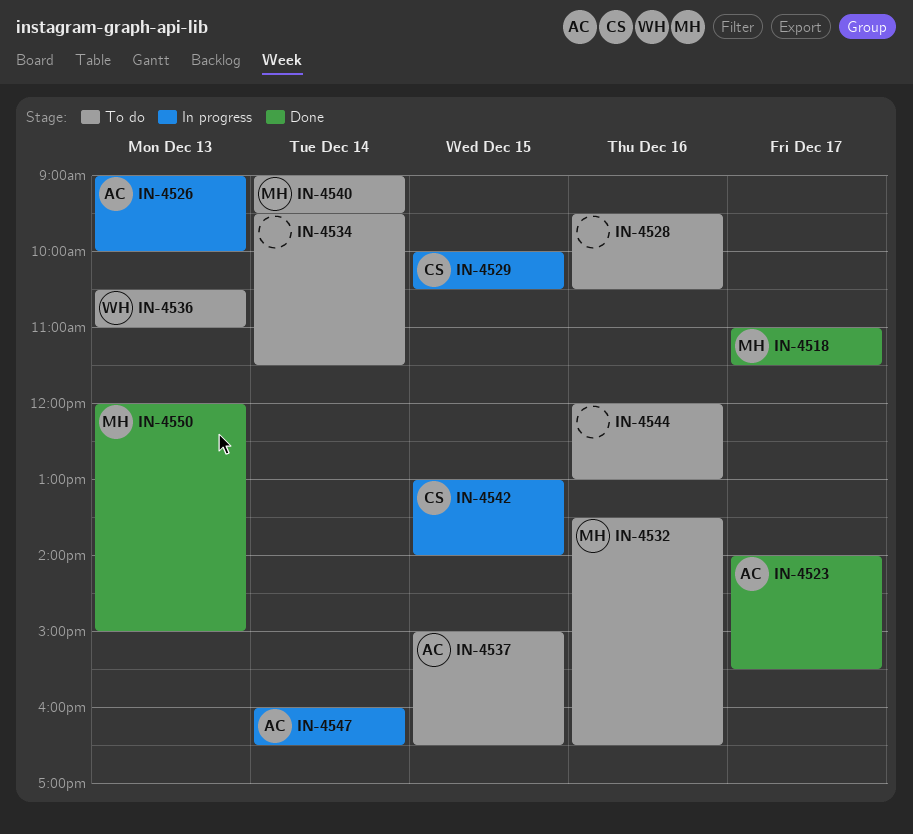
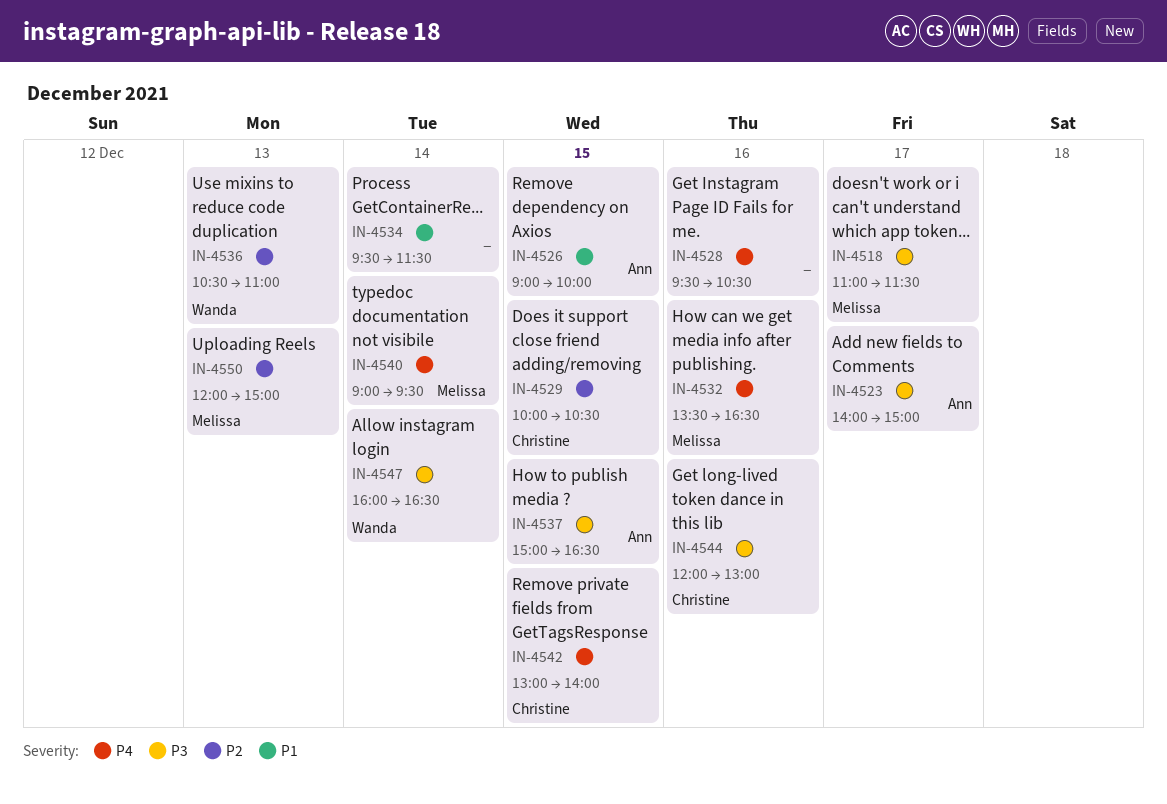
IN-4523, ends: 15:30 -> 15:00
IN-4526, day: Dec 13 -> Dec 15
IN-4544, owner: none -> Christine
IN-4547, owner: Ann -> Wanda

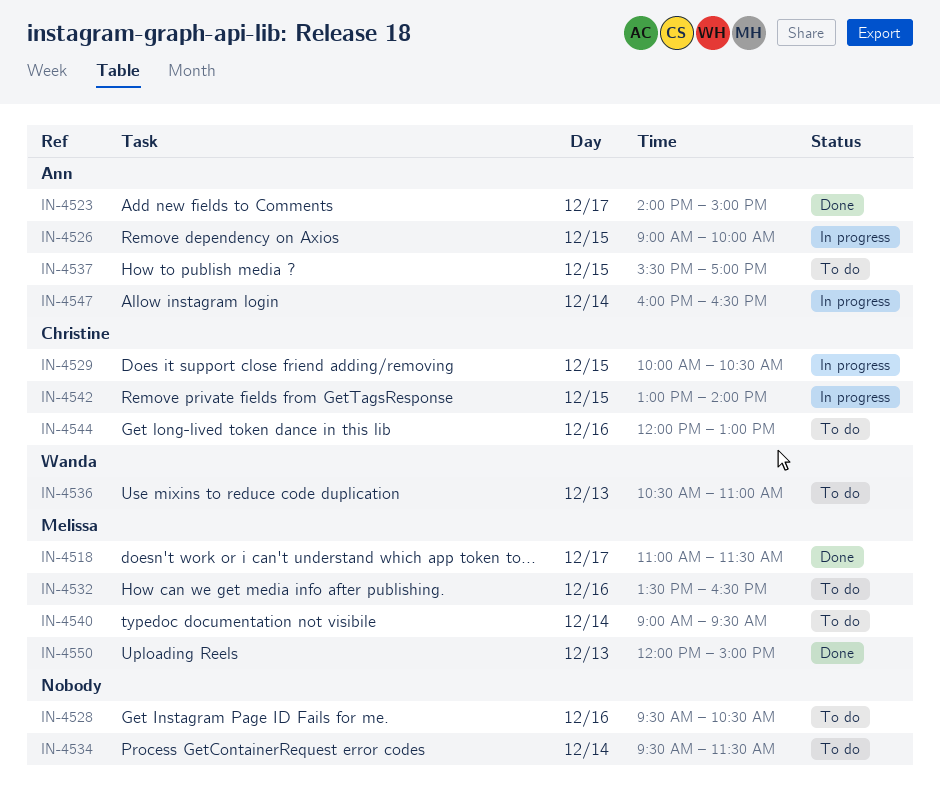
IN-4537, begins: 15:00 -> 15:30
IN-4537, ends: 16:30 -> 17:00
IN-4547, owner: Wanda -> Ann

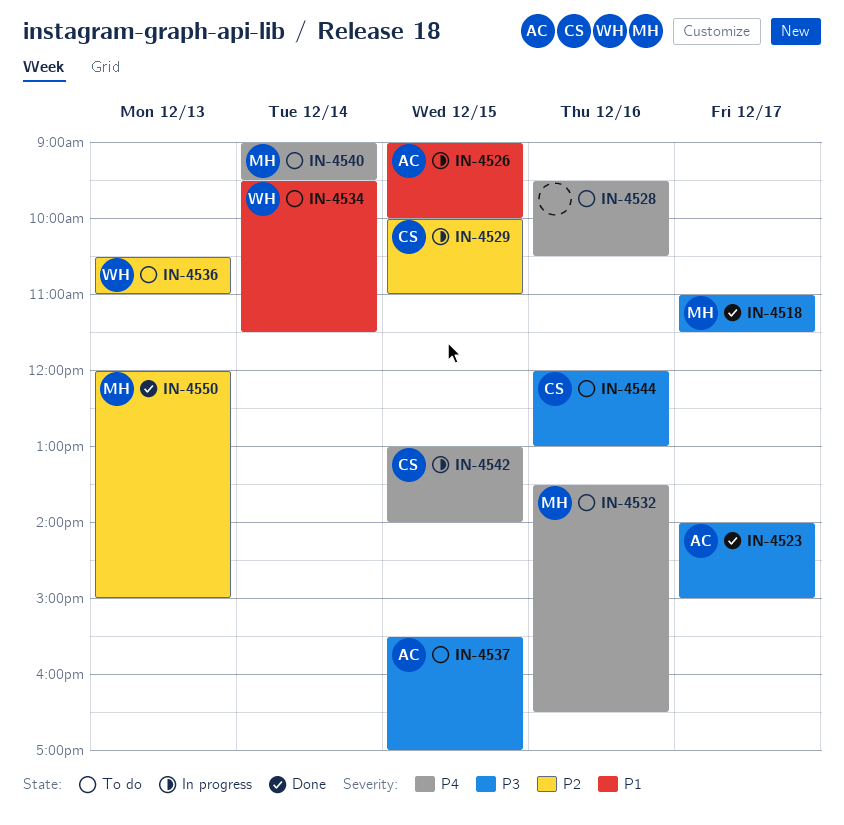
IN-4529, ends: 10:30 -> 11:00
IN-4534, owner: none -> Wanda
IN-4547: present -> none

